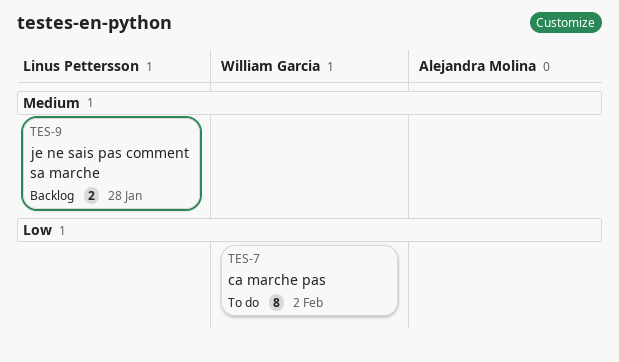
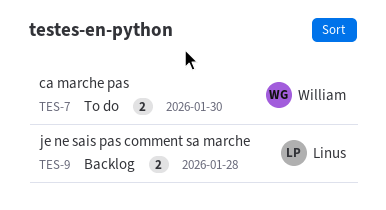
TES-7, estimate: 8 -> 2
TES-7, due: Feb 2 -> Jan 30

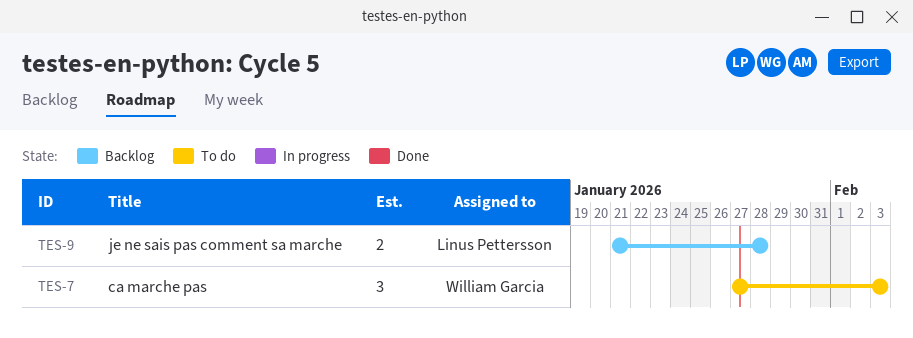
TES-7, estimate: 2 -> 3
TES-7, due: Jan 30 -> Feb 3

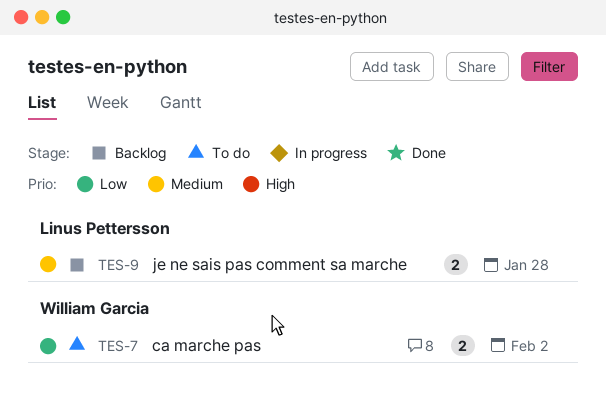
TES-7, estimate: 3 -> 2
TES-7, due: Feb 3 -> Feb 2

